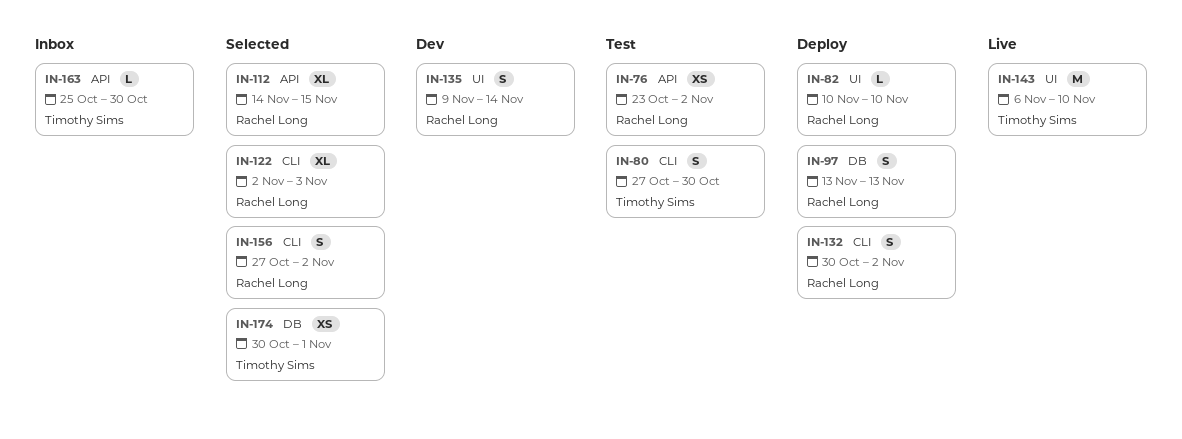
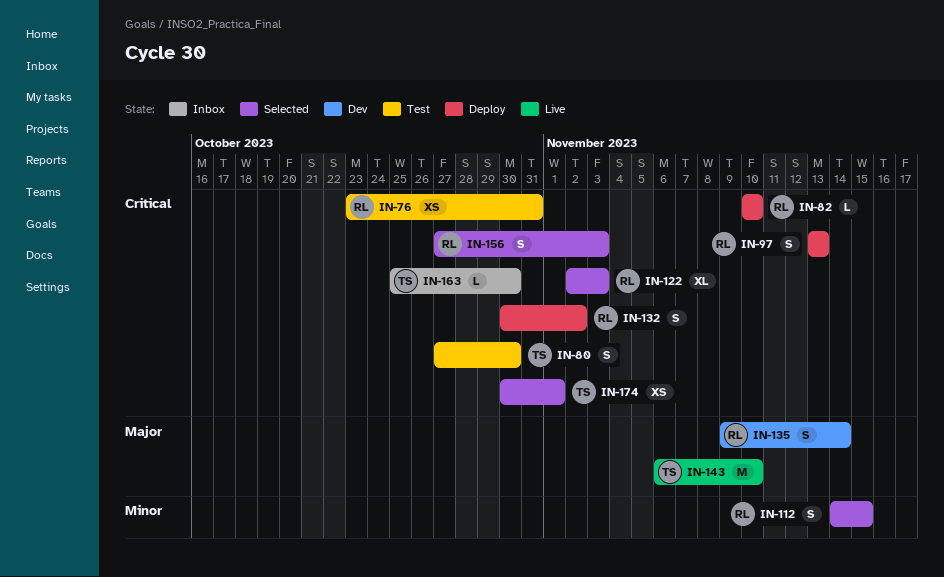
IN-76, due: Nov 2 -> Oct 31
IN-112, estimate: XL -> S
IN-156, due: Nov 2 -> Nov 3

